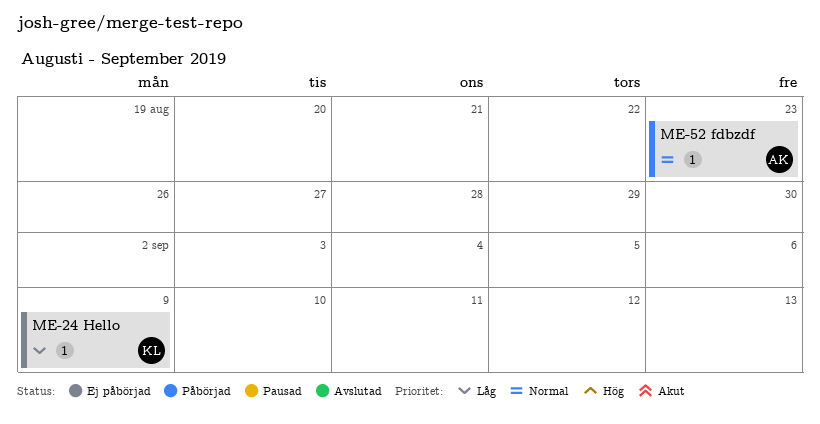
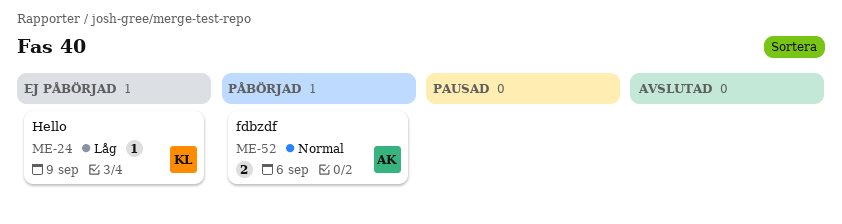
ME-52, estimate: 1 -> 2
ME-52, due: Aug 23 -> Sep 6

